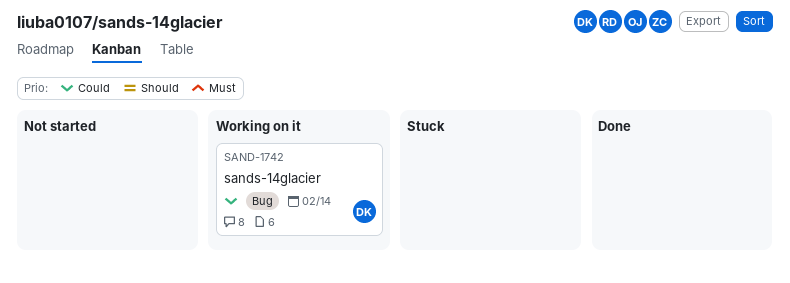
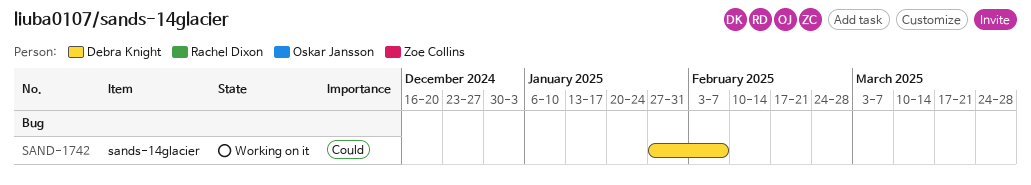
SAND-1742, due: Feb 14 -> Feb 7

